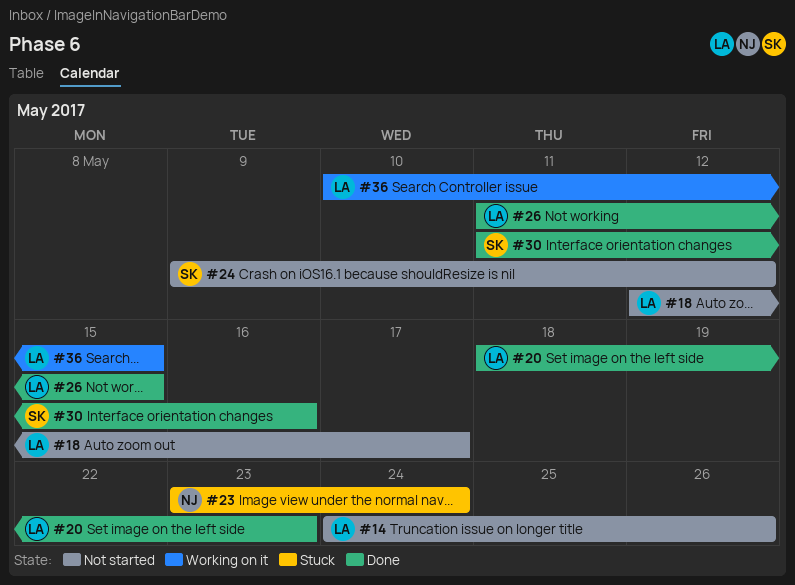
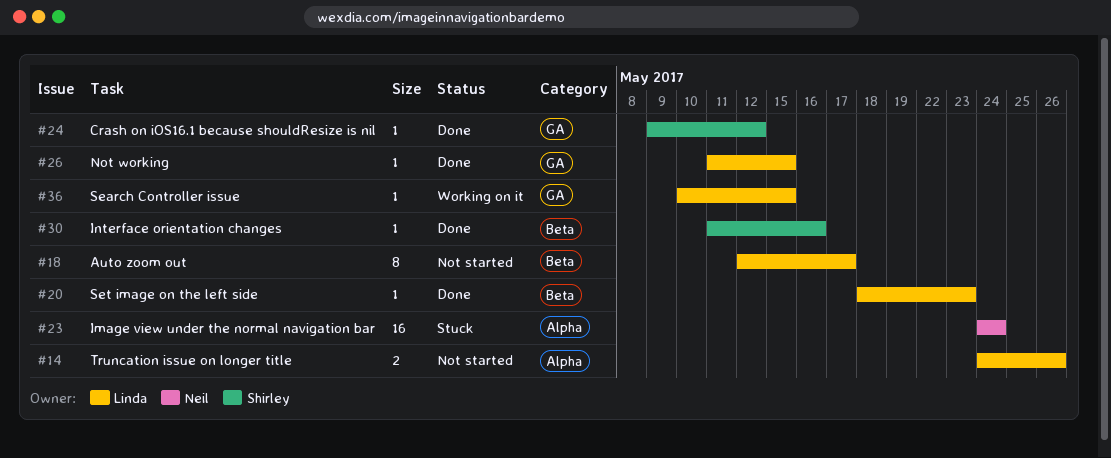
#23, start: May 23 -> May 24
#24, status: Not started -> Done

